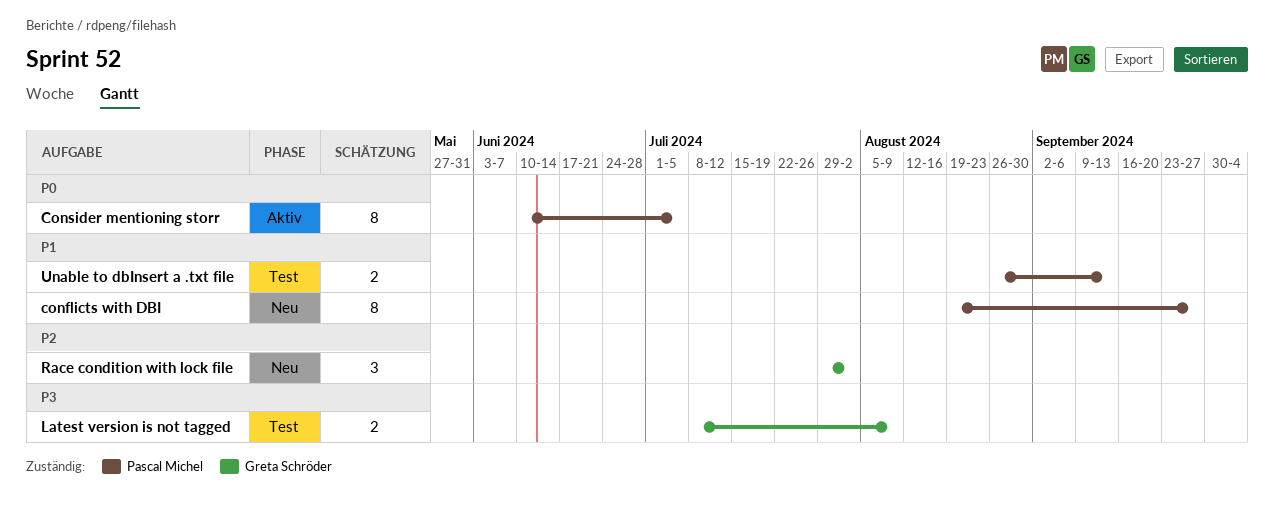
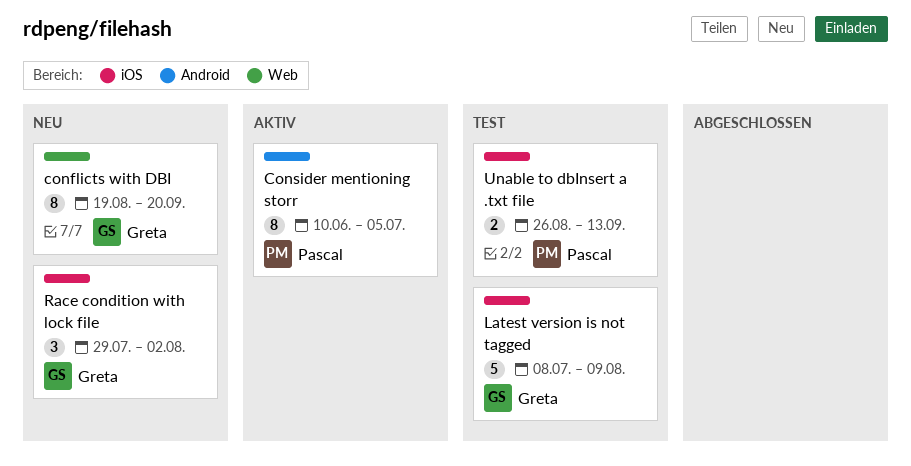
conflicts with DBI, owner: Pascal Michel -> Greta Schröder
conflicts with DBI, due: Sep 27 -> Sep 20
Latest version is not tagged, estimate: 2 -> 5

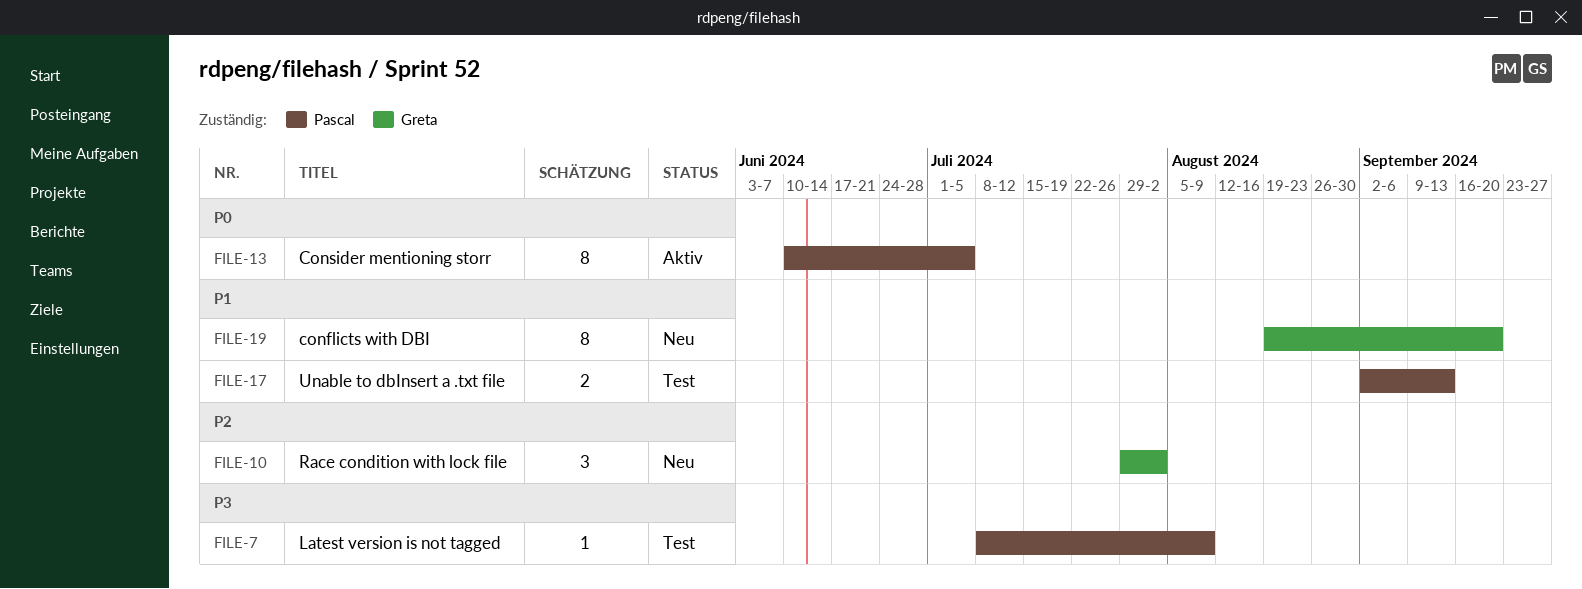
Latest version is not tagged, owner: Greta -> Pascal
Latest version is not tagged, estimate: 5 -> 1
Unable to dbInsert a .txt file, start: Aug 26 -> Sep 2

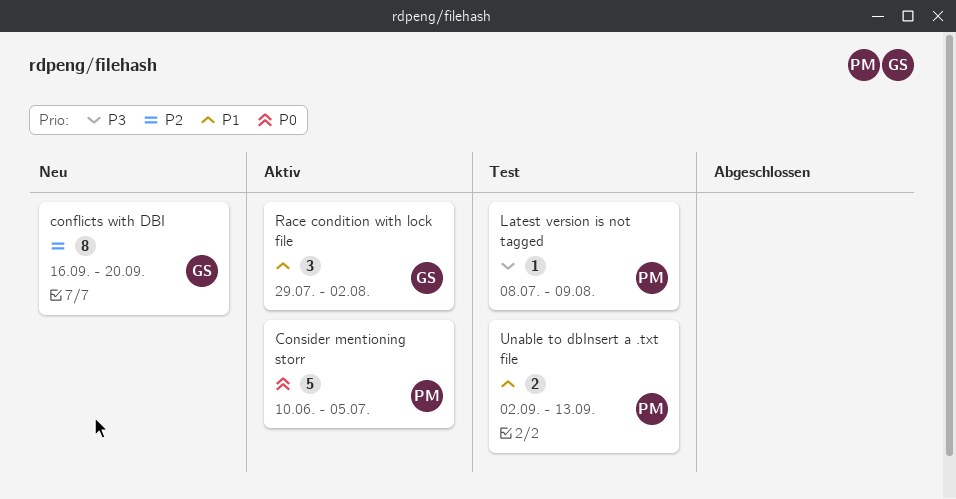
conflicts with DBI, priority: P1 -> P2
conflicts with DBI, start: Aug 19 -> Sep 16
Consider mentioning storr, estimate: 8 -> 5
Race condition with lock file, status: Neu -> Aktiv
Race condition with lock file, priority: P2 -> P1

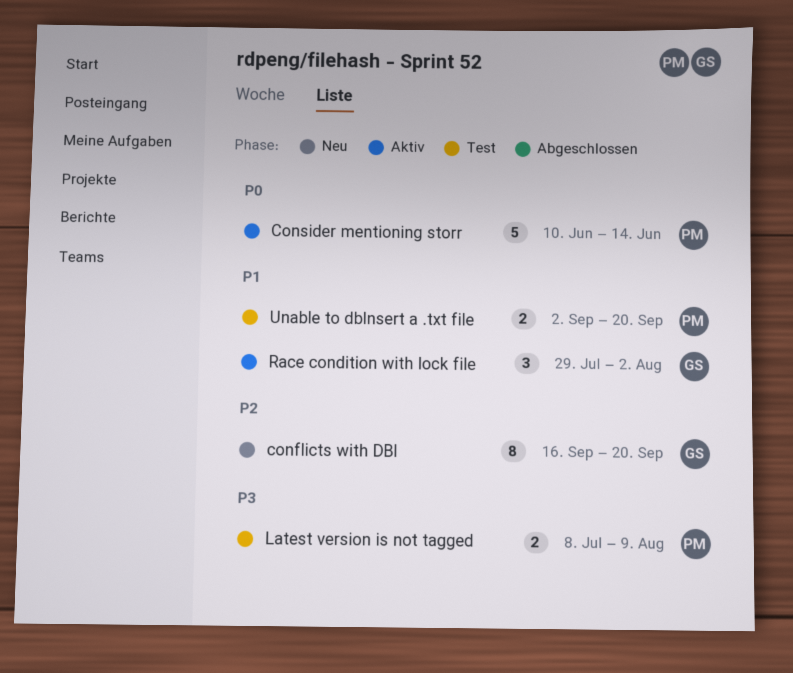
Consider mentioning storr, due: Jul 5 -> Jun 14
Latest version is not tagged, estimate: 1 -> 2
Unable to dbInsert a .txt file, due: Sep 13 -> Sep 20

